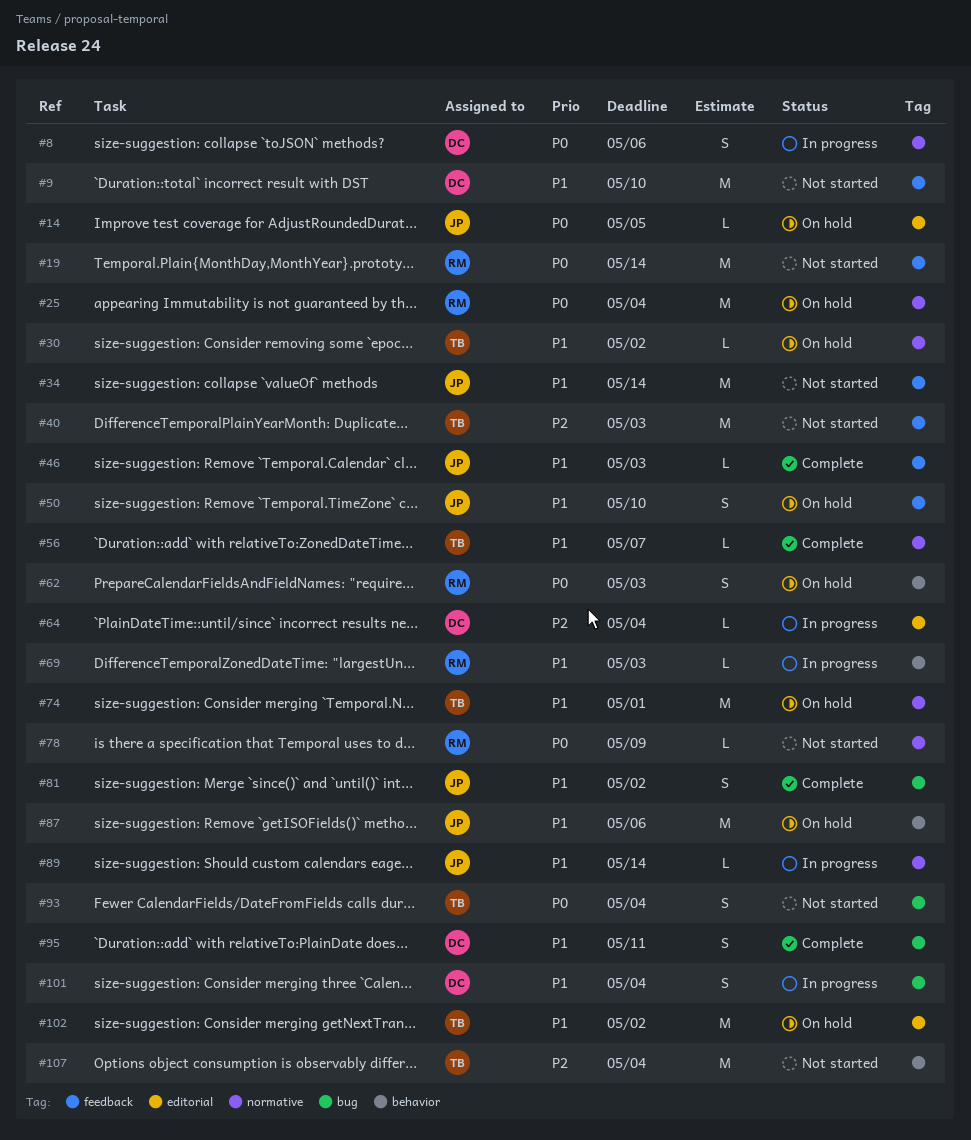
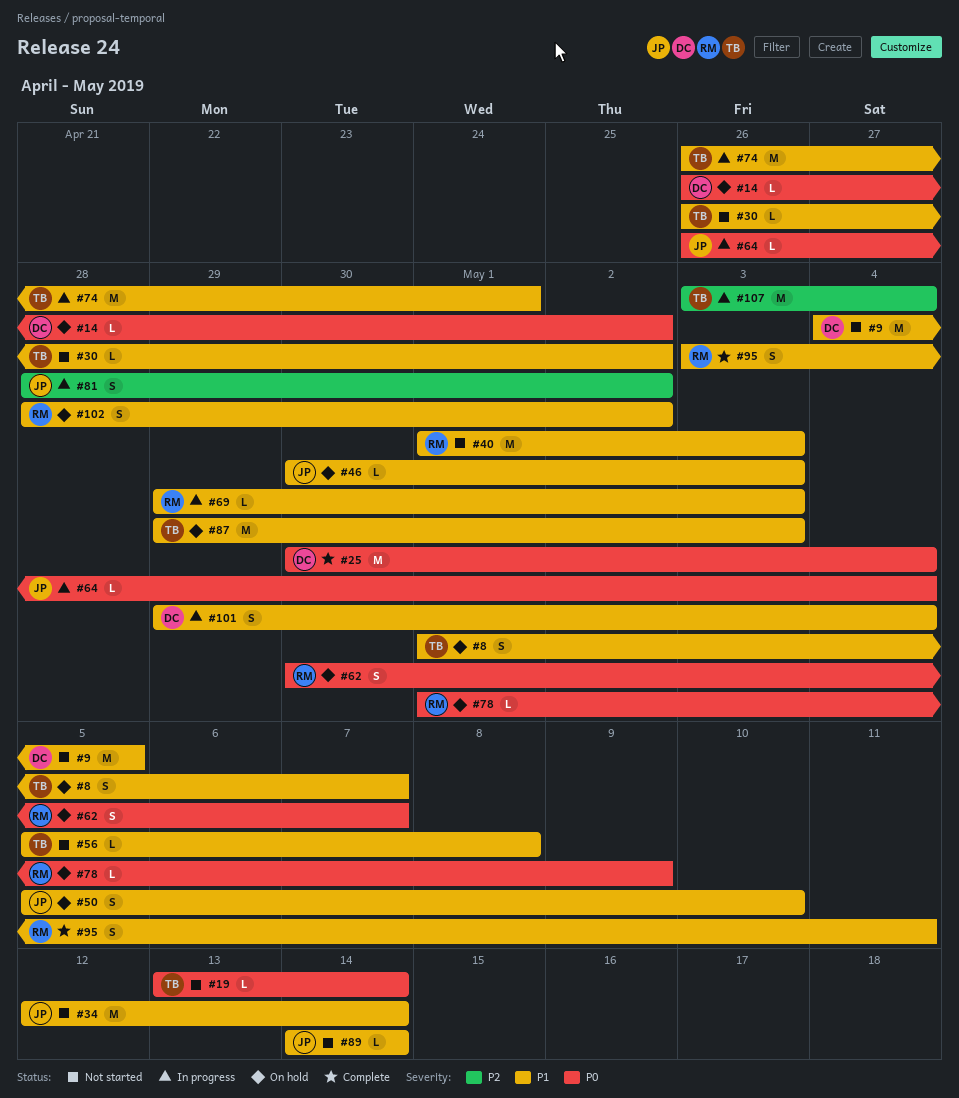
#8, status: In progress -> On hold
#8, owner: DC -> TB
#8, priority: P0 -> P1
#8, due: May 6 -> May 7
#9, due: May 10 -> May 5
#14, owner: JP -> DC
#14, due: May 5 -> May 2
#19, owner: RM -> TB
#19, estimate: M -> L
#25, status: On hold -> Complete
#25, owner: RM -> DC
#30, status: On hold -> Not started
#40, owner: TB -> RM
#40, priority: P2 -> P1
#46, status: Complete -> On hold
#56, status: Complete -> Not started
#56, due: May 7 -> May 8
#62, due: May 3 -> May 7
#64, owner: DC -> JP
#64, priority: P2 -> P0
#74, status: On hold -> In progress
#78, status: Not started -> On hold
#81, status: Complete -> In progress
#81, priority: P1 -> P2
#87, owner: JP -> TB
#87, due: May 6 -> May 3
#89, status: In progress -> Not started
#93: present -> none
#95, owner: DC -> RM
#102, owner: TB -> RM
#102, estimate: M -> S
#107, status: Not started -> In progress

